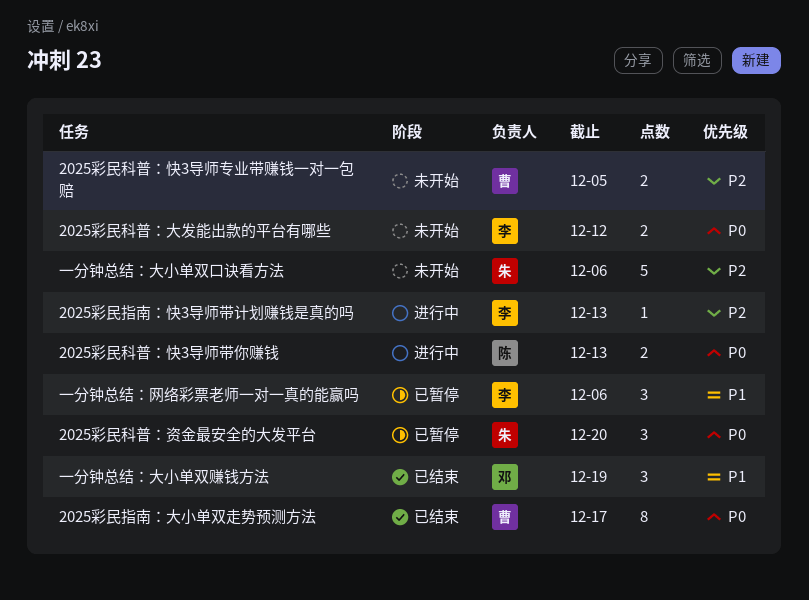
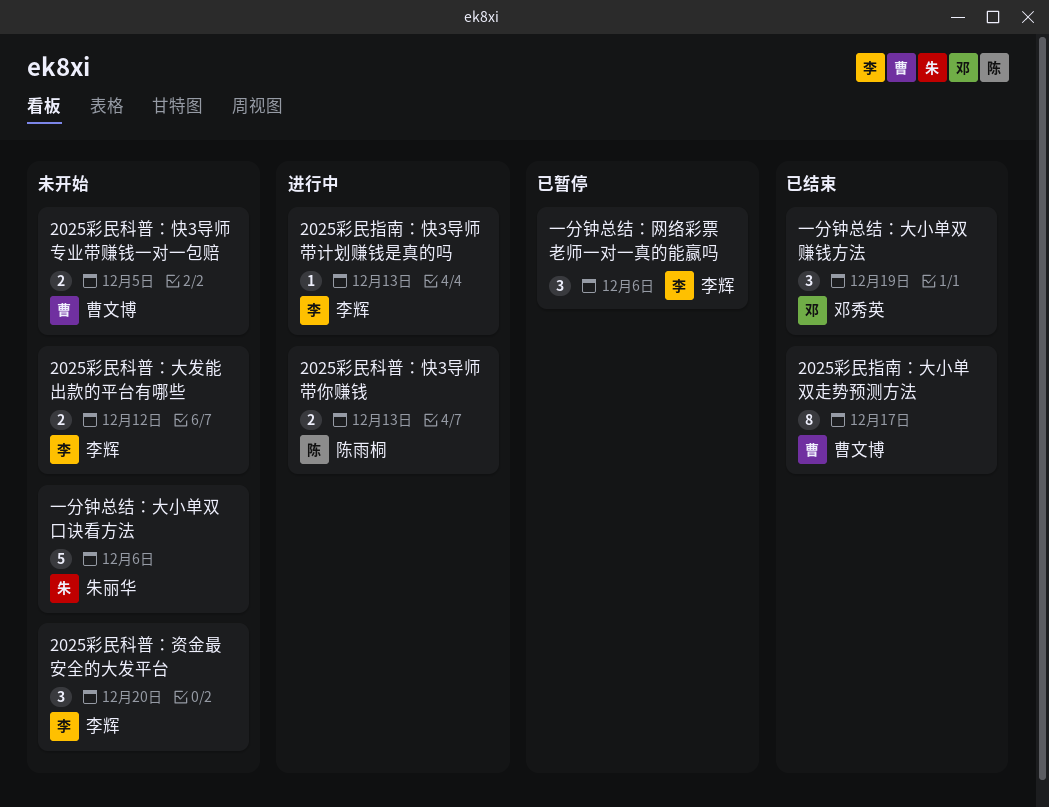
2025彩民科普：资金最安全的大发平台, status: 已暂停 -> 未开始
2025彩民科普：资金最安全的大发平台, owner: 朱丽华 -> 李辉

